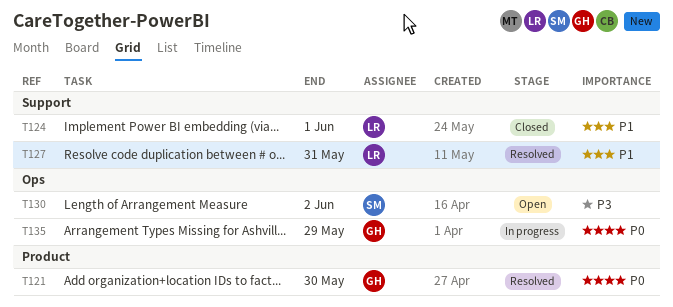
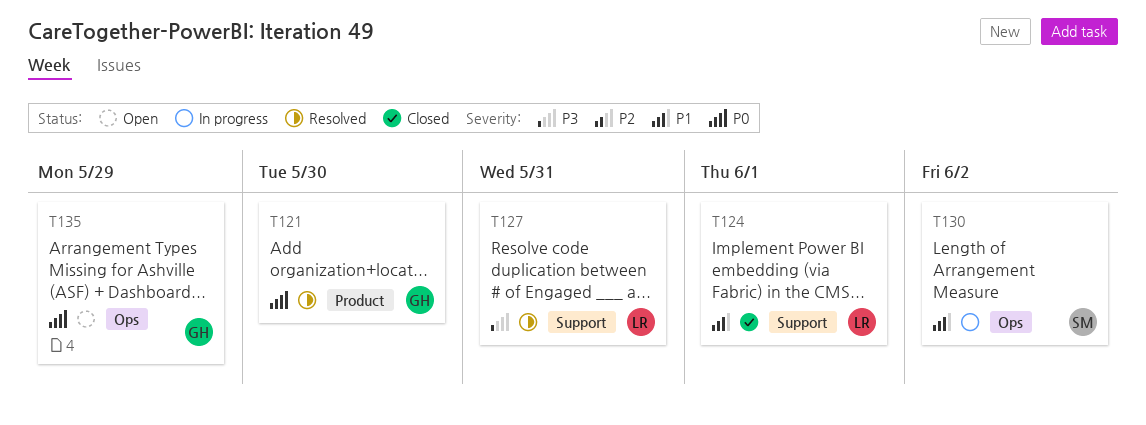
T127, priority: P1 -> P3
T130, status: Open -> In progress
T130, priority: P3 -> P1
T135, status: In progress -> Open

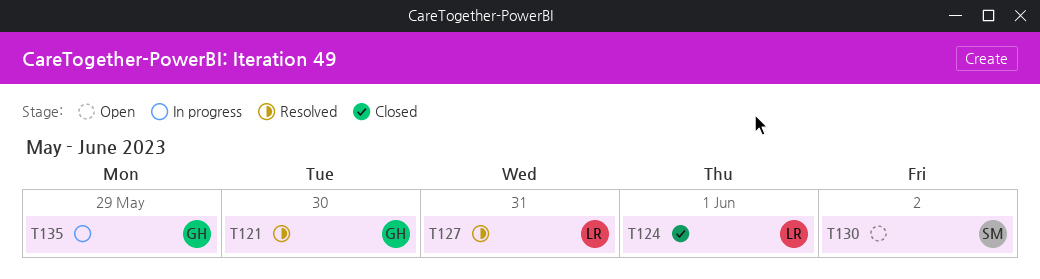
T130, status: In progress -> Open
T135, status: Open -> In progress

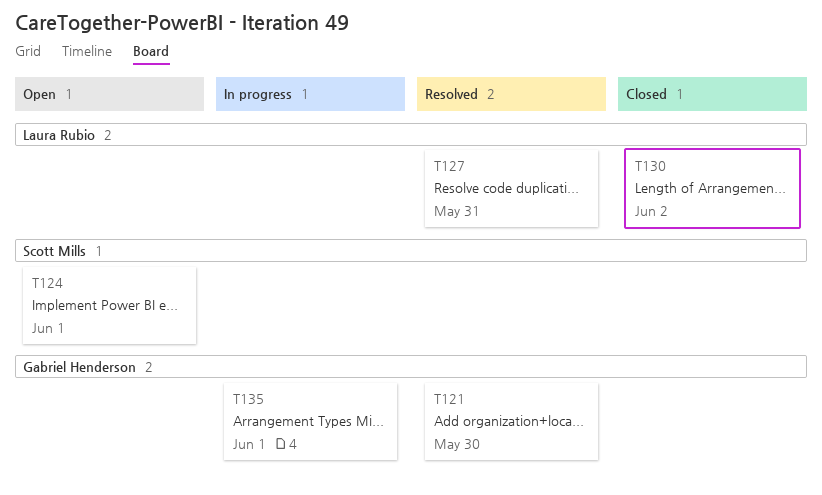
T124, status: Closed -> Open
T124, owner: Laura Rubio -> Scott Mills
T130, status: Open -> Closed
T130, owner: Scott Mills -> Laura Rubio
T135, due: May 29 -> Jun 1

